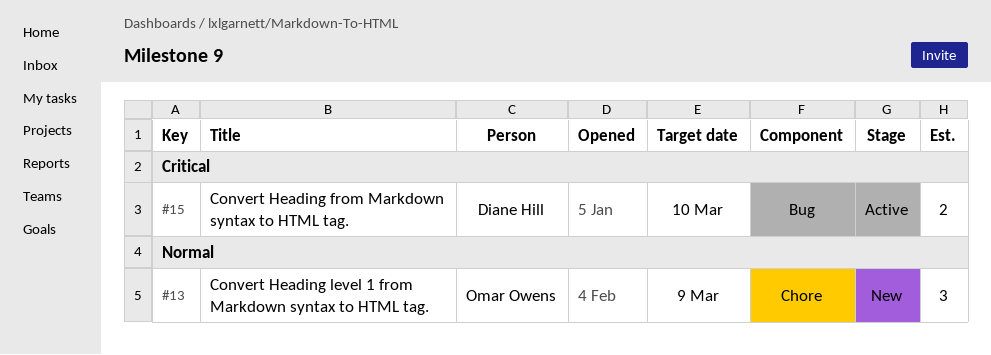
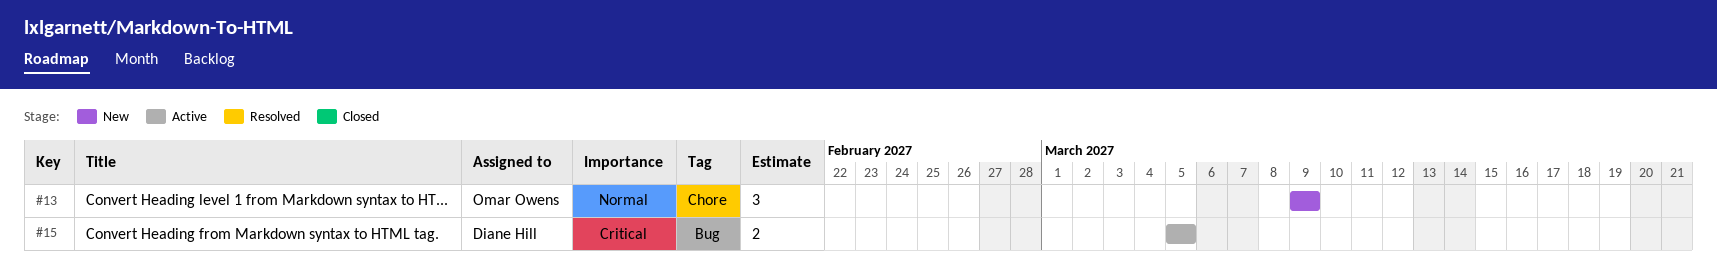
#15, due: Mar 10 -> Mar 5

